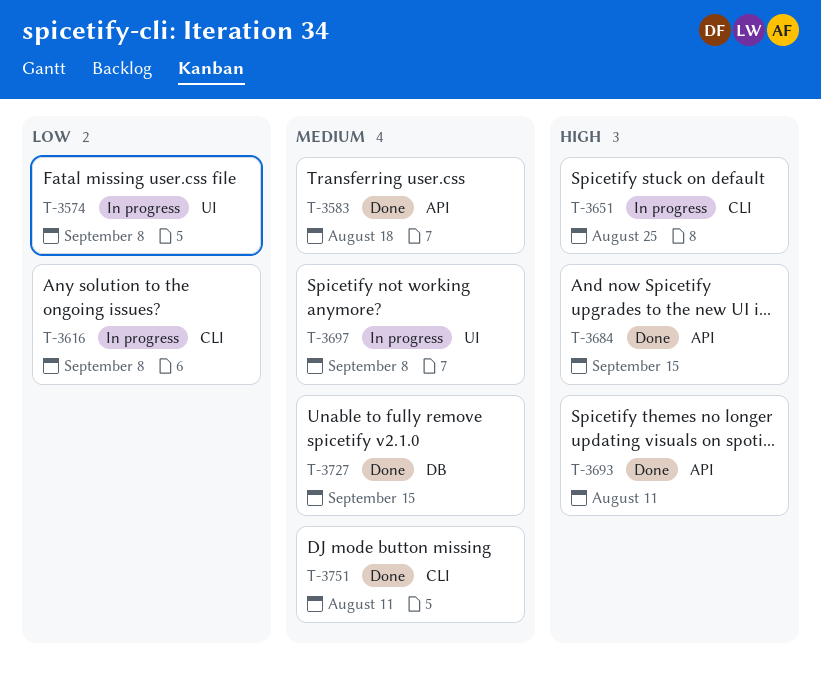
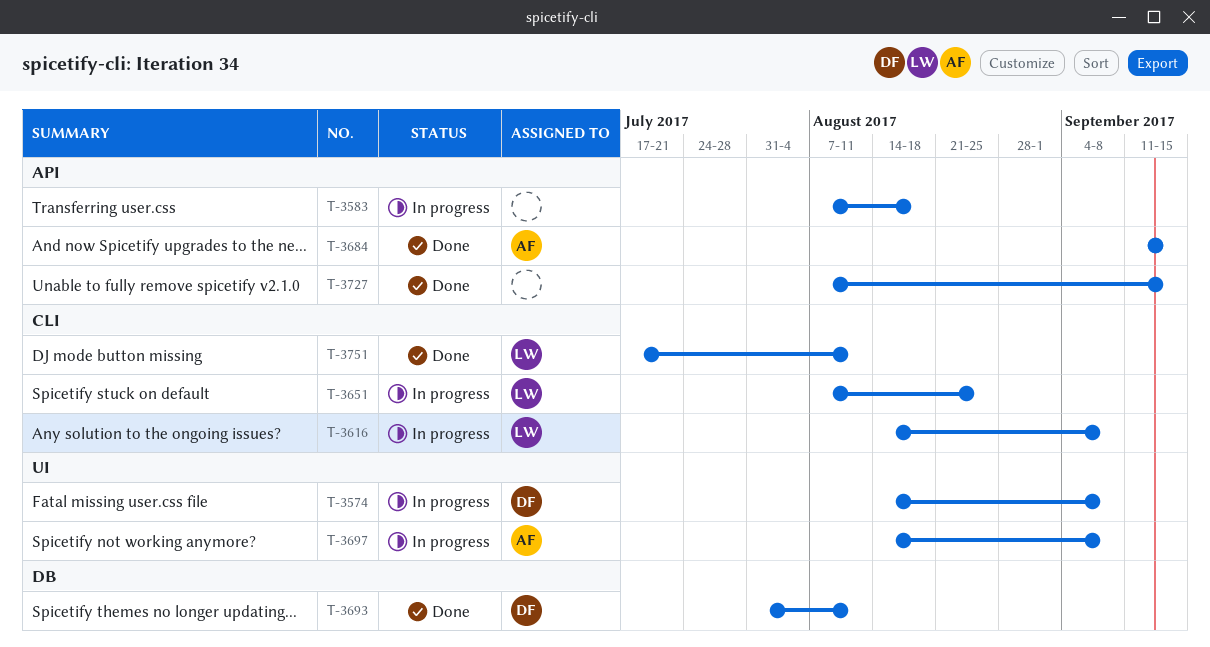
T-3583, status: Done -> In progress
T-3693, label: API -> DB
T-3727, label: DB -> API

